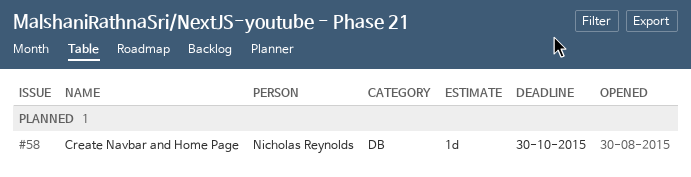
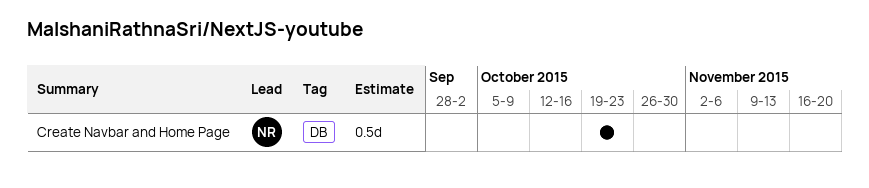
Create Navbar and Home Page, estimate: 1d -> 0.5d
Create Navbar and Home Page, due: Oct 30 -> Oct 23

